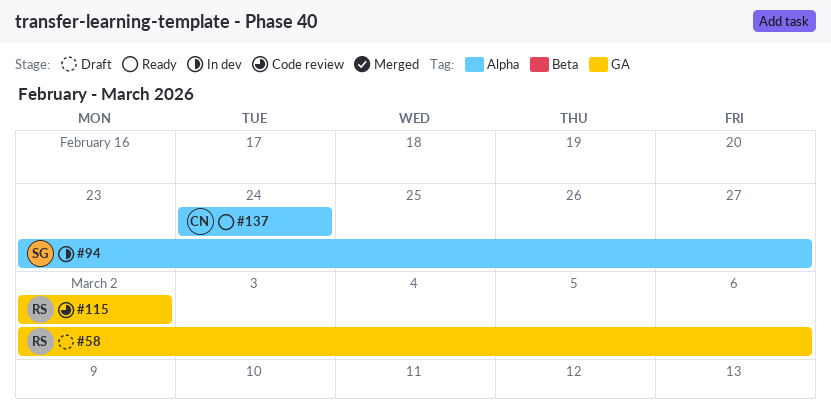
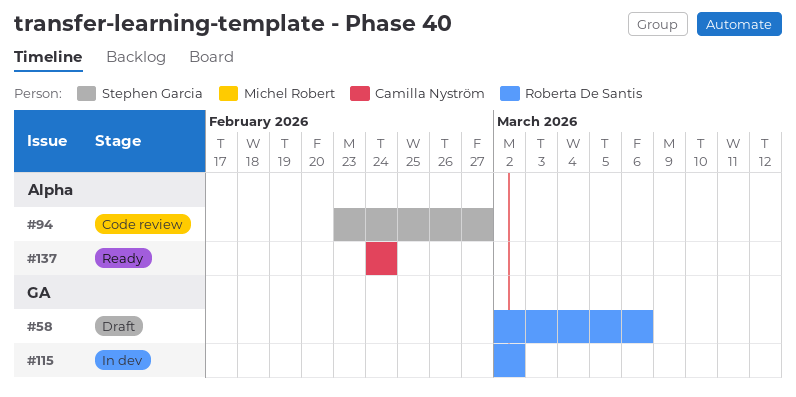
#94, status: In dev -> Code review
#115, status: Code review -> In dev

